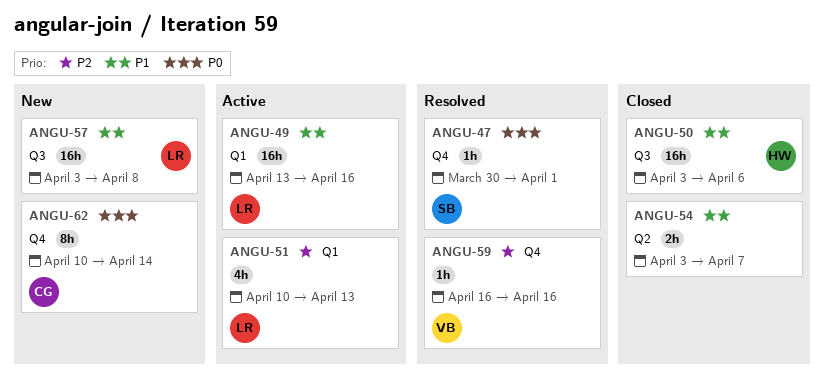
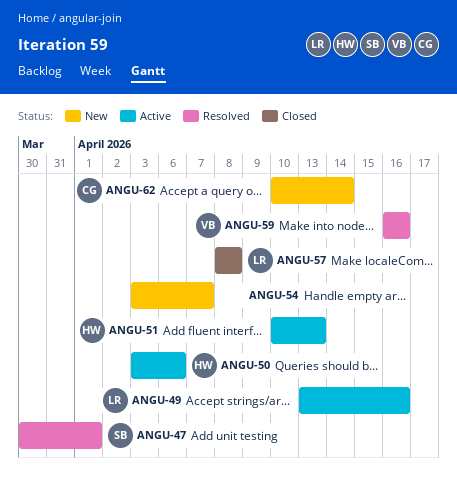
ANGU-50, status: Closed -> Active
ANGU-51, owner: LR -> HW
ANGU-54, status: Closed -> New
ANGU-57, status: New -> Closed
ANGU-57, start: Apr 3 -> Apr 8

